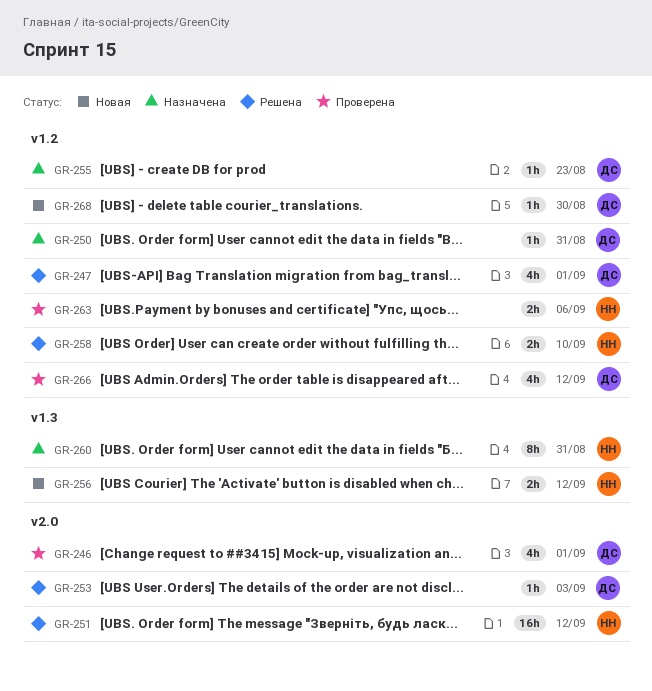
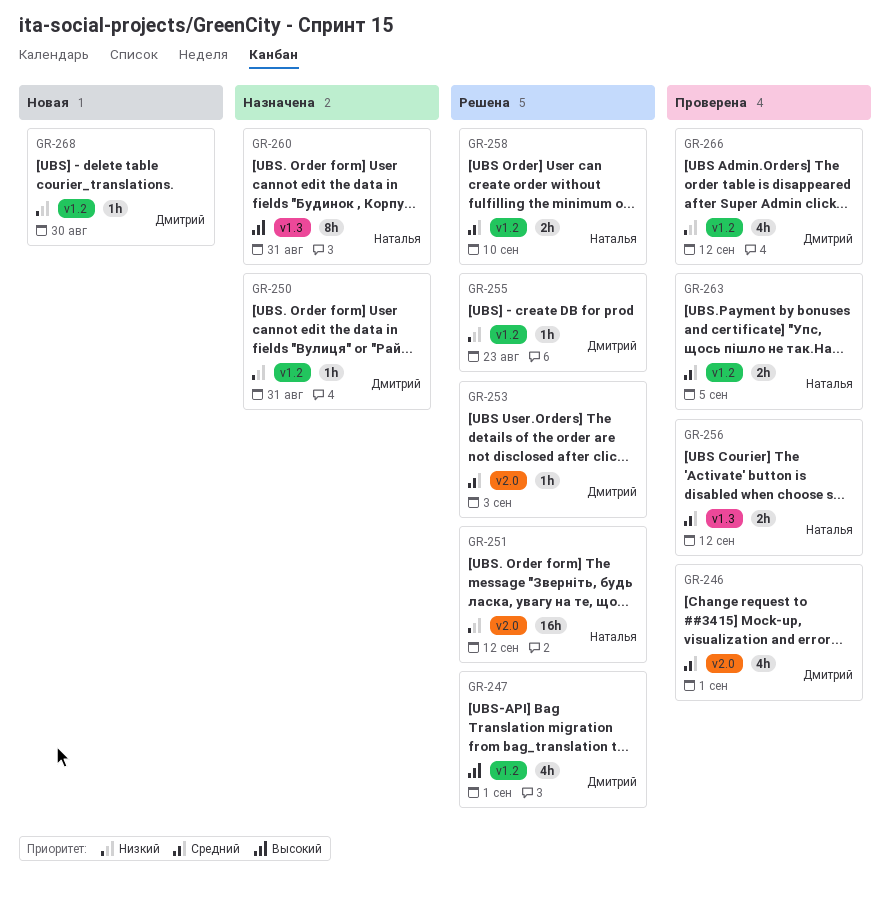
GR-255, status: Назначена -> Решена
GR-256, status: Новая -> Проверена
GR-263, due: Sep 6 -> Sep 5

